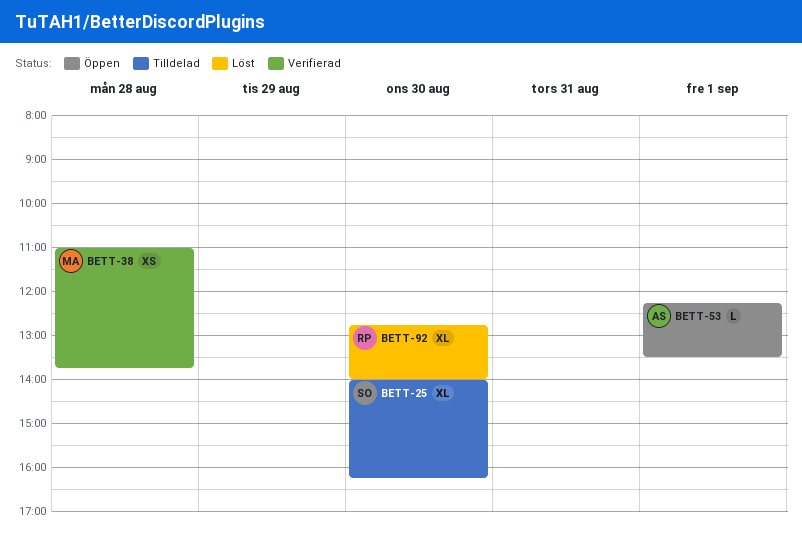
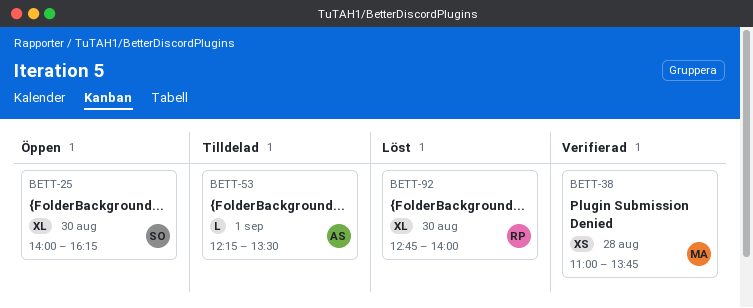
BETT-25, status: Tilldelad -> Öppen
BETT-53, status: Öppen -> Tilldelad

